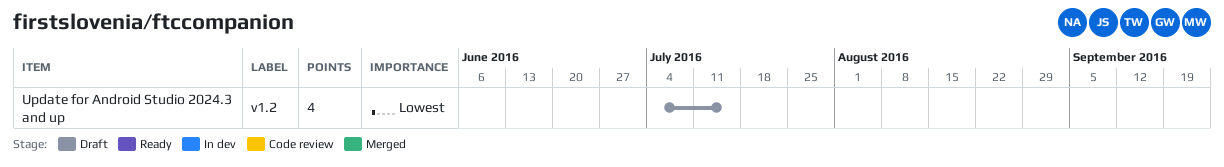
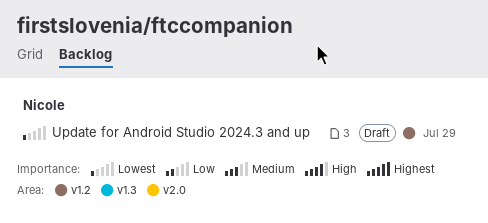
Update for Android Studio 2024.3 and up, due: Jul 15 -> Jul 29

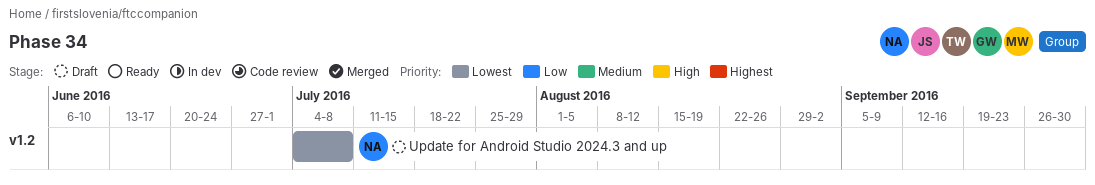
Update for Android Studio 2024.3 and up, due: Jul 29 -> Jul 8

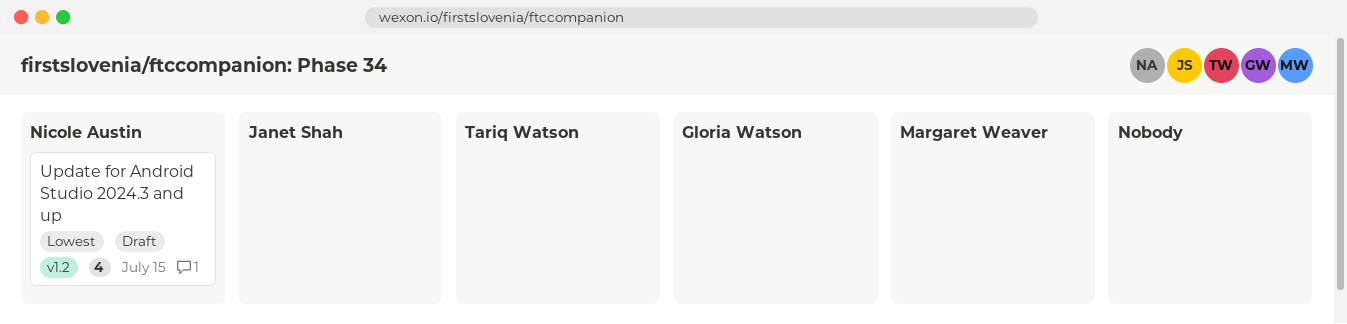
Update for Android Studio 2024.3 and up, due: Jul 8 -> Jul 15

